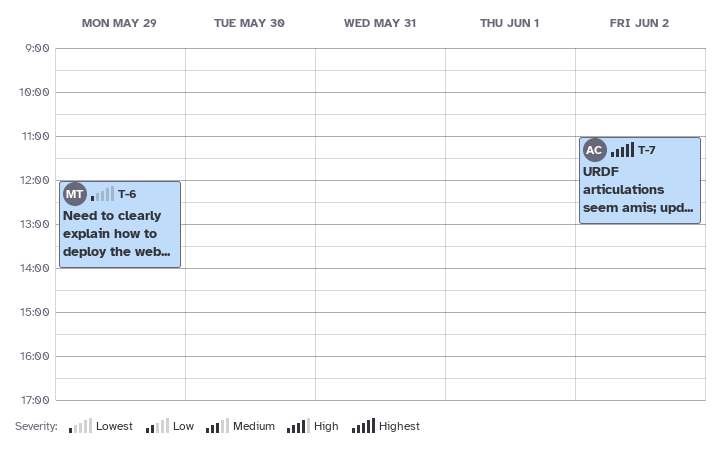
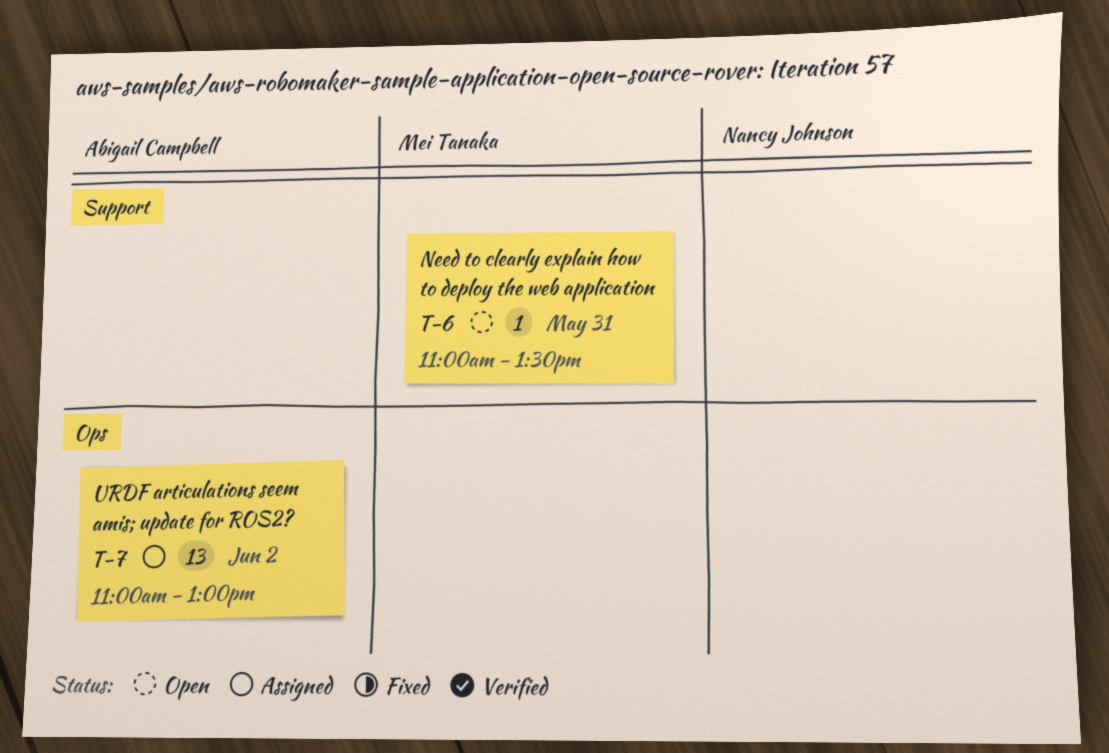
T-6, day: May 29 -> May 31
T-6, begins: 12:00 -> 11:00
T-6, ends: 14:00 -> 13:30

